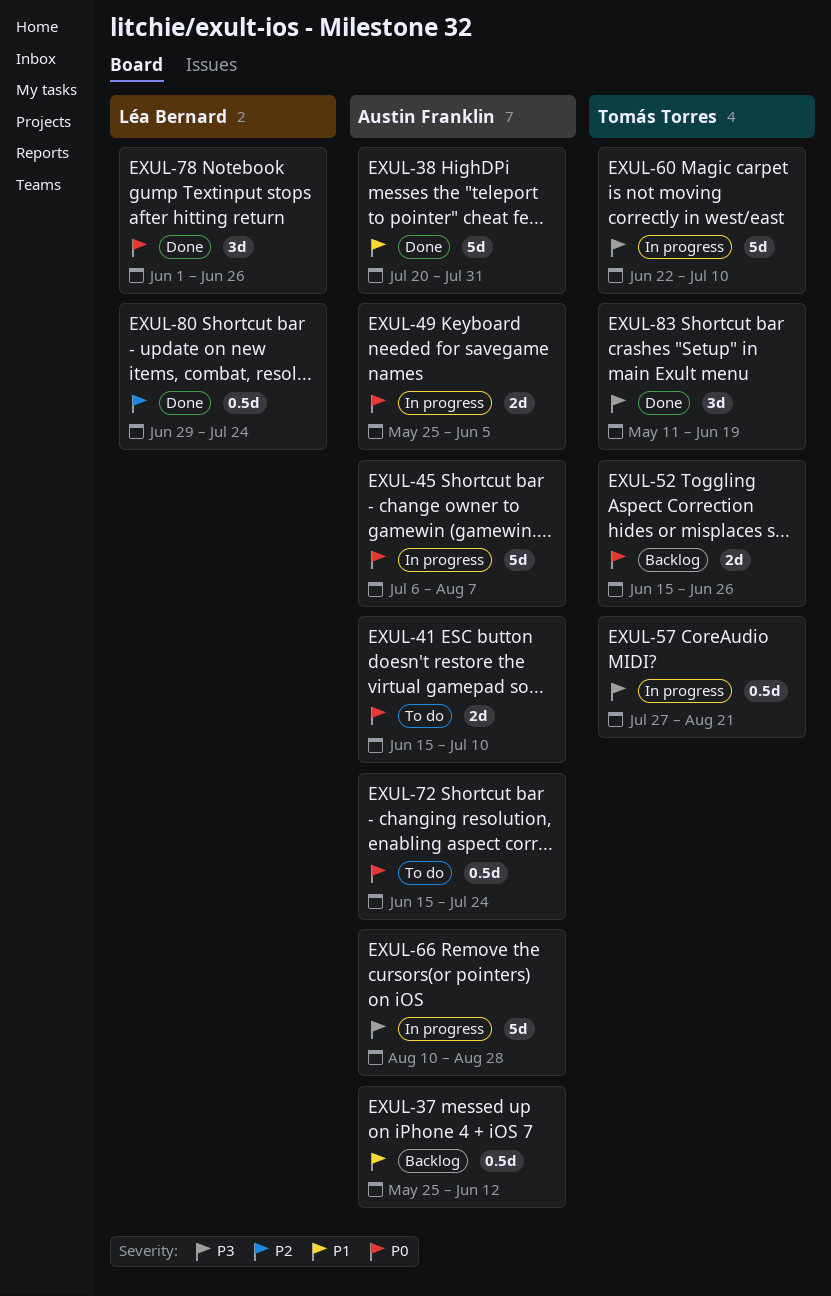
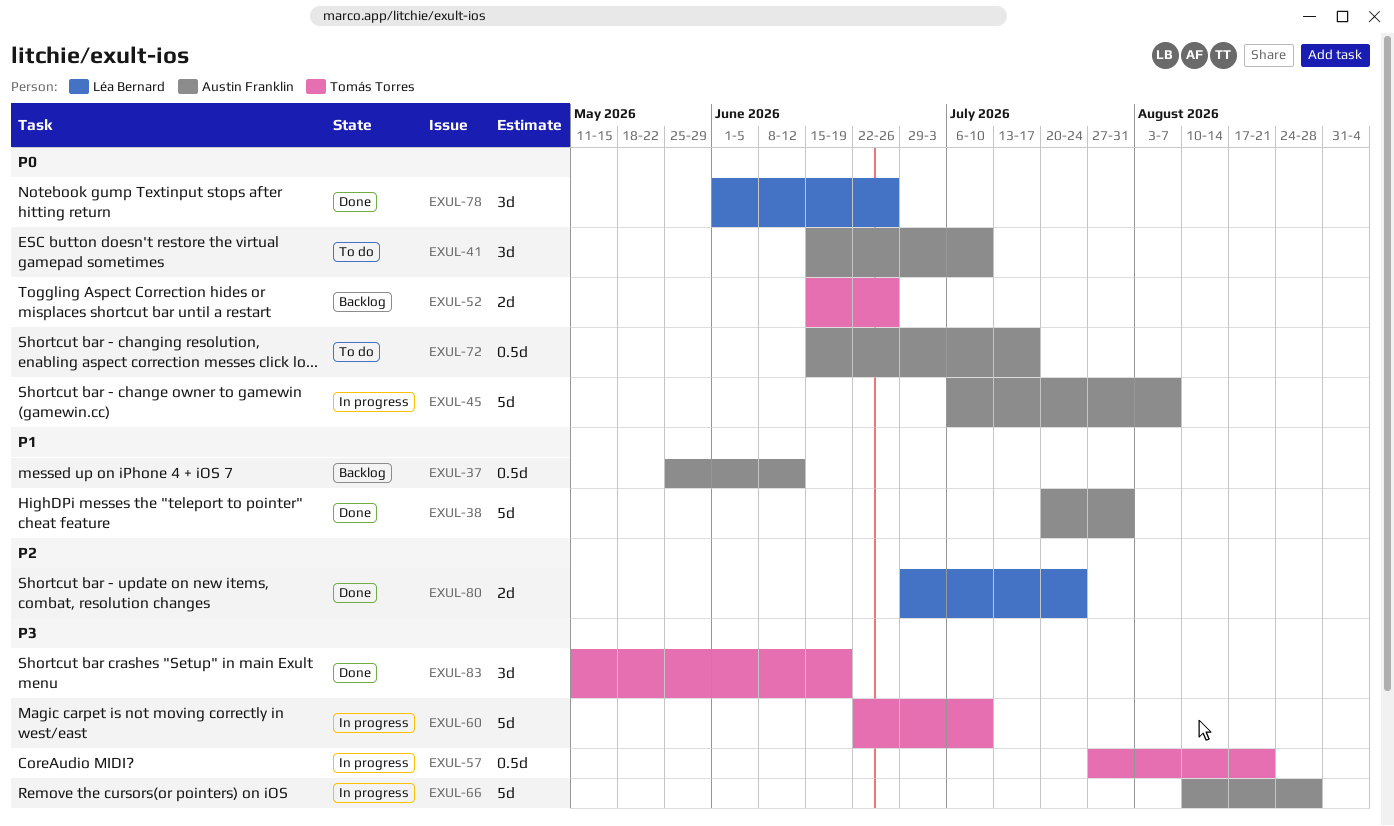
EXUL-41, estimate: 2d -> 3d
EXUL-49: present -> none
EXUL-72, due: Jul 24 -> Jul 17
EXUL-80, estimate: 0.5d -> 2d

